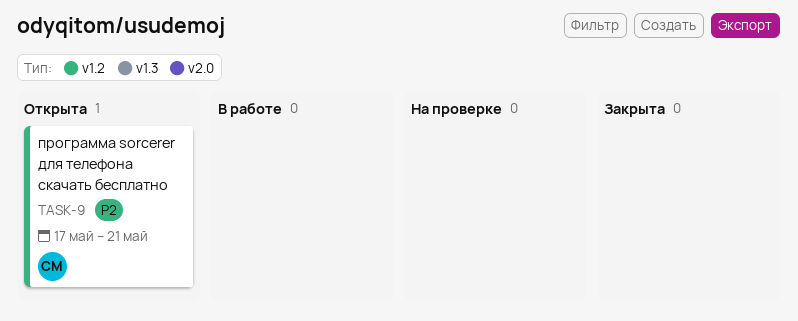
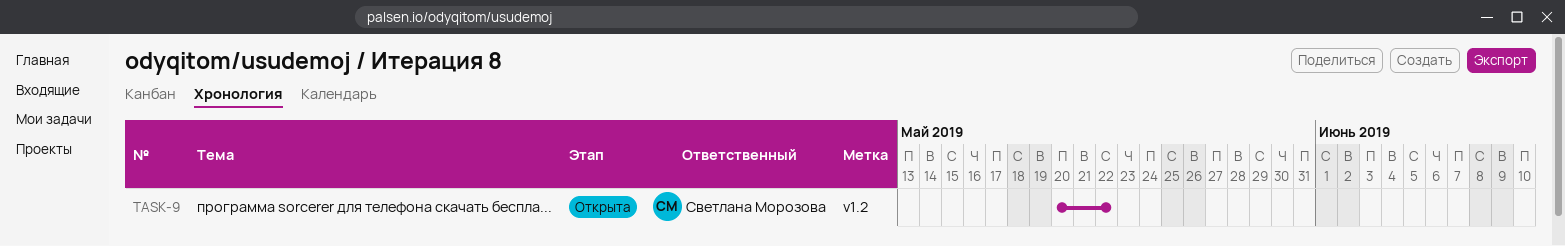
TASK-9, start: May 17 -> May 20
TASK-9, due: May 21 -> May 22

